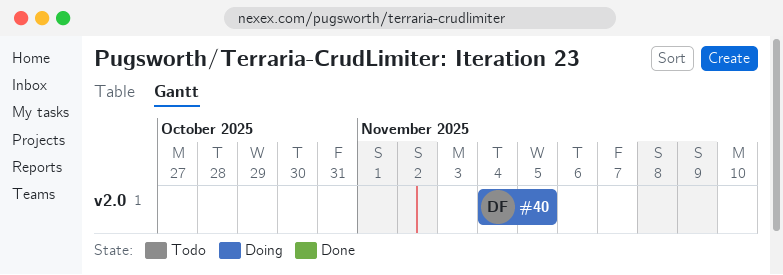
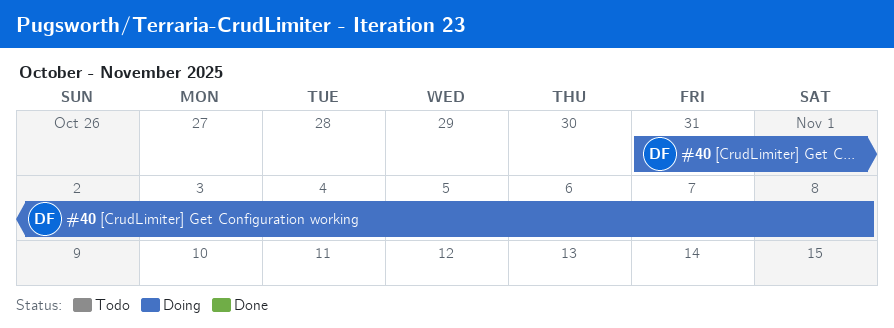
#40, start: Nov 4 -> Oct 31
#40, due: Nov 5 -> Nov 8

